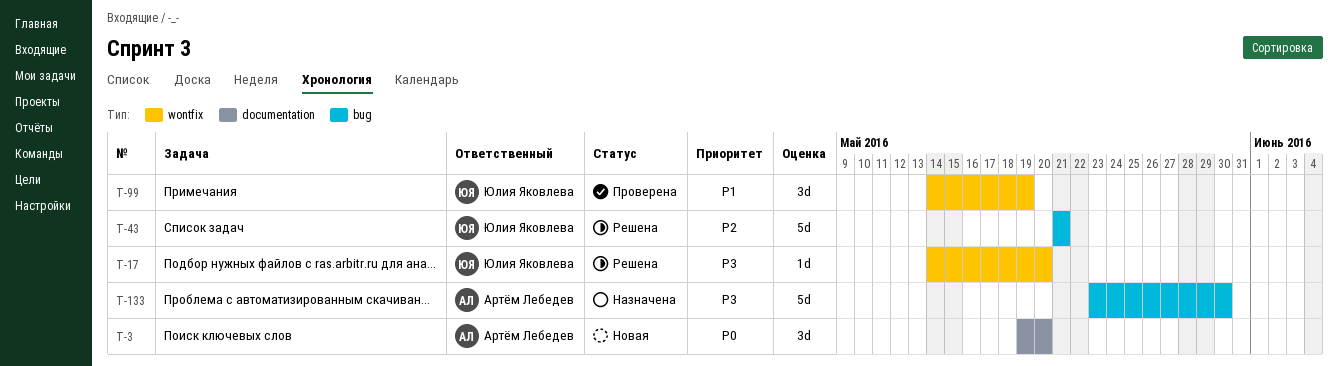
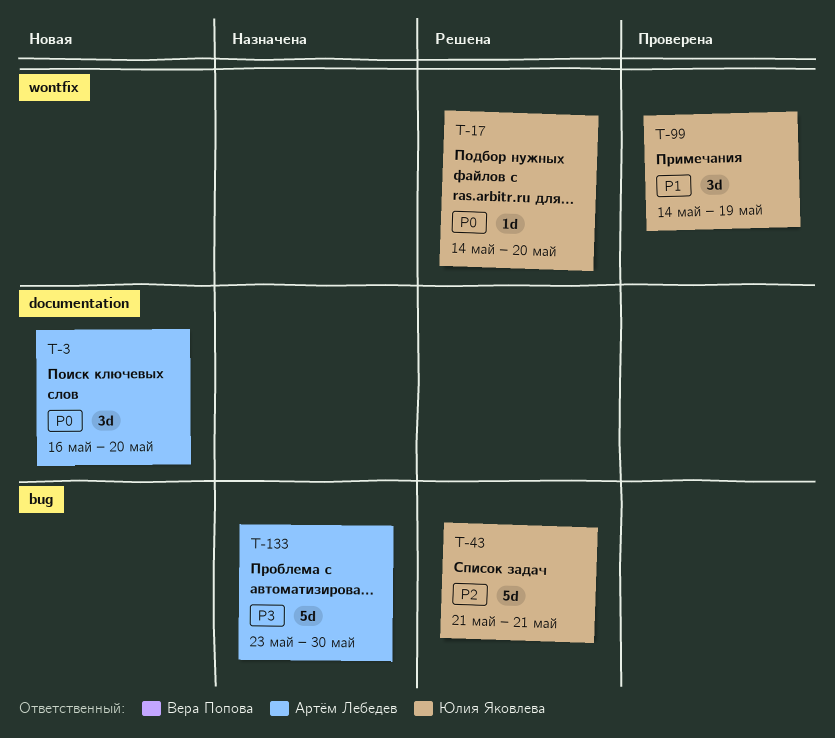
T-3, start: May 19 -> May 16
T-17, priority: P3 -> P0

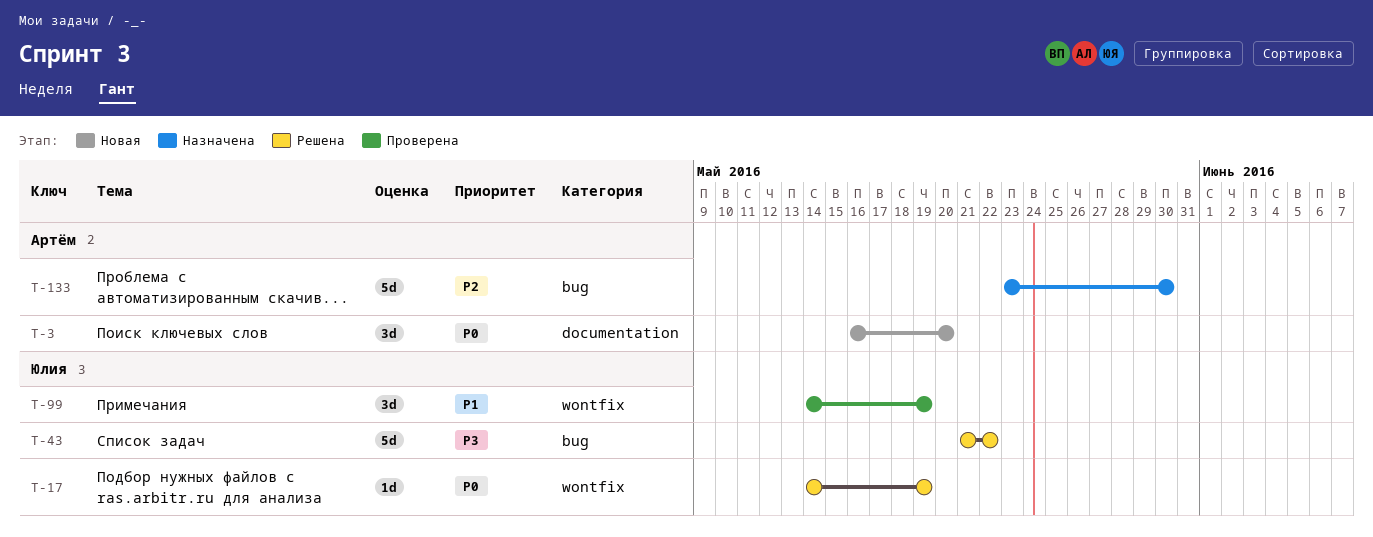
T-17, due: May 20 -> May 19
T-43, priority: P2 -> P3
T-43, due: May 21 -> May 22
T-133, priority: P3 -> P2

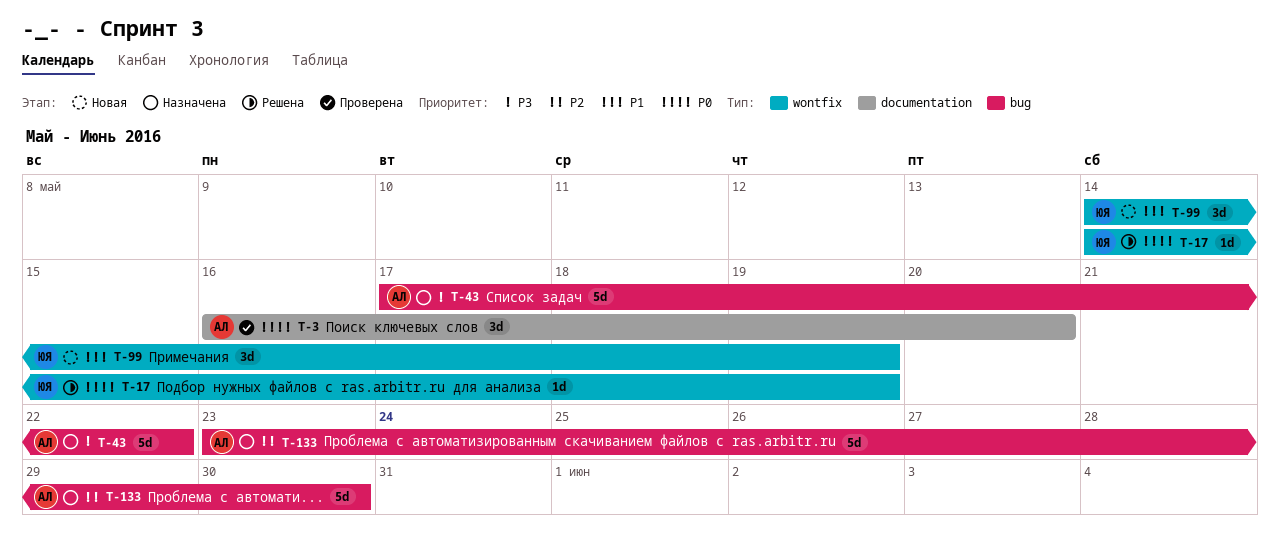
T-3, status: Новая -> Проверена
T-43, status: Решена -> Назначена
T-43, owner: Юлия -> Артём
T-43, start: May 21 -> May 17
T-99, status: Проверена -> Новая

